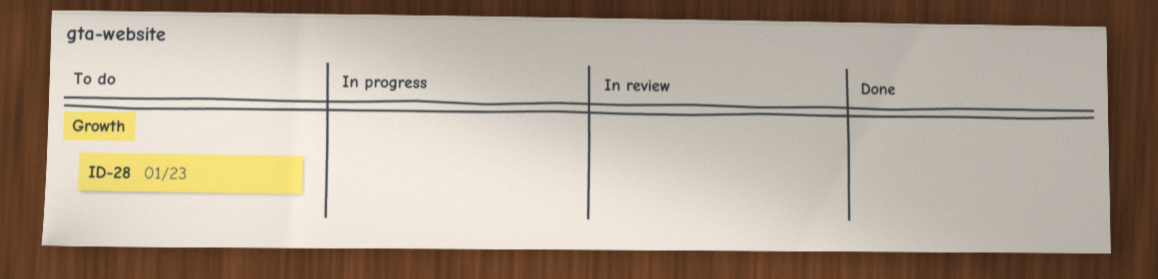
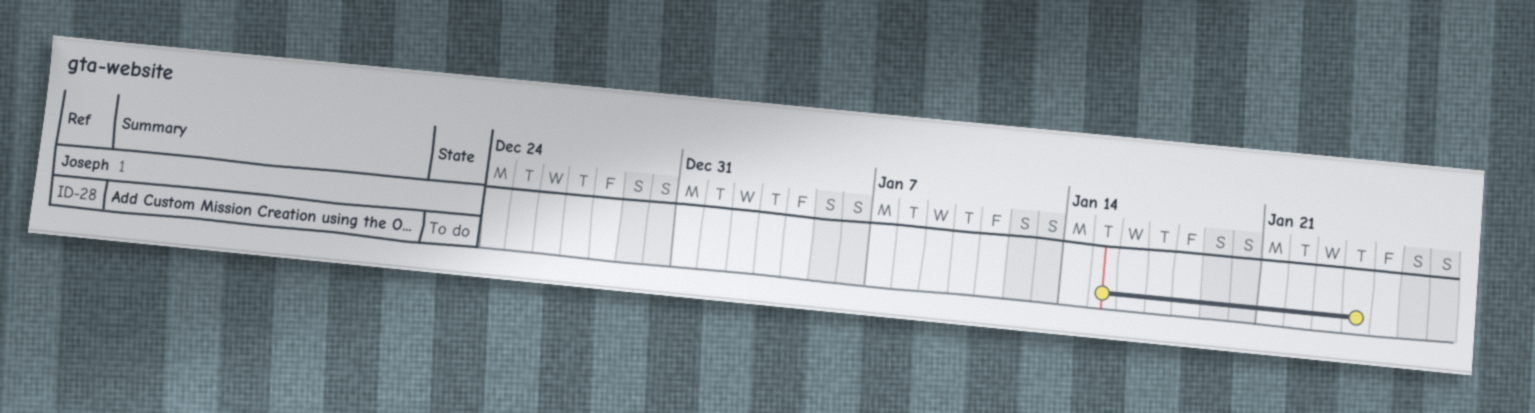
ID-28, due: Jan 23 -> Jan 24

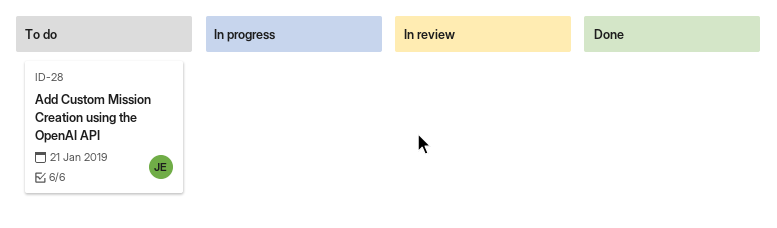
ID-28, due: Jan 24 -> Jan 21

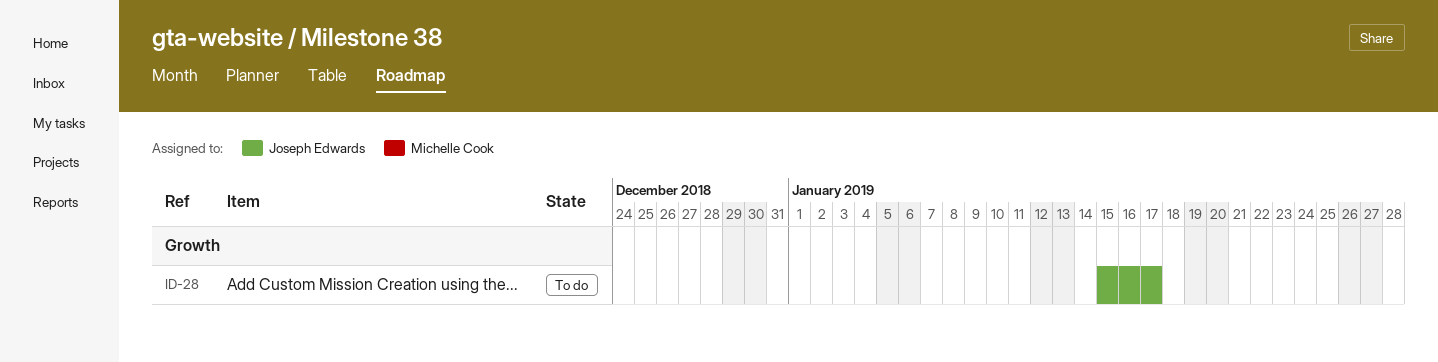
ID-28, due: Jan 21 -> Jan 17

